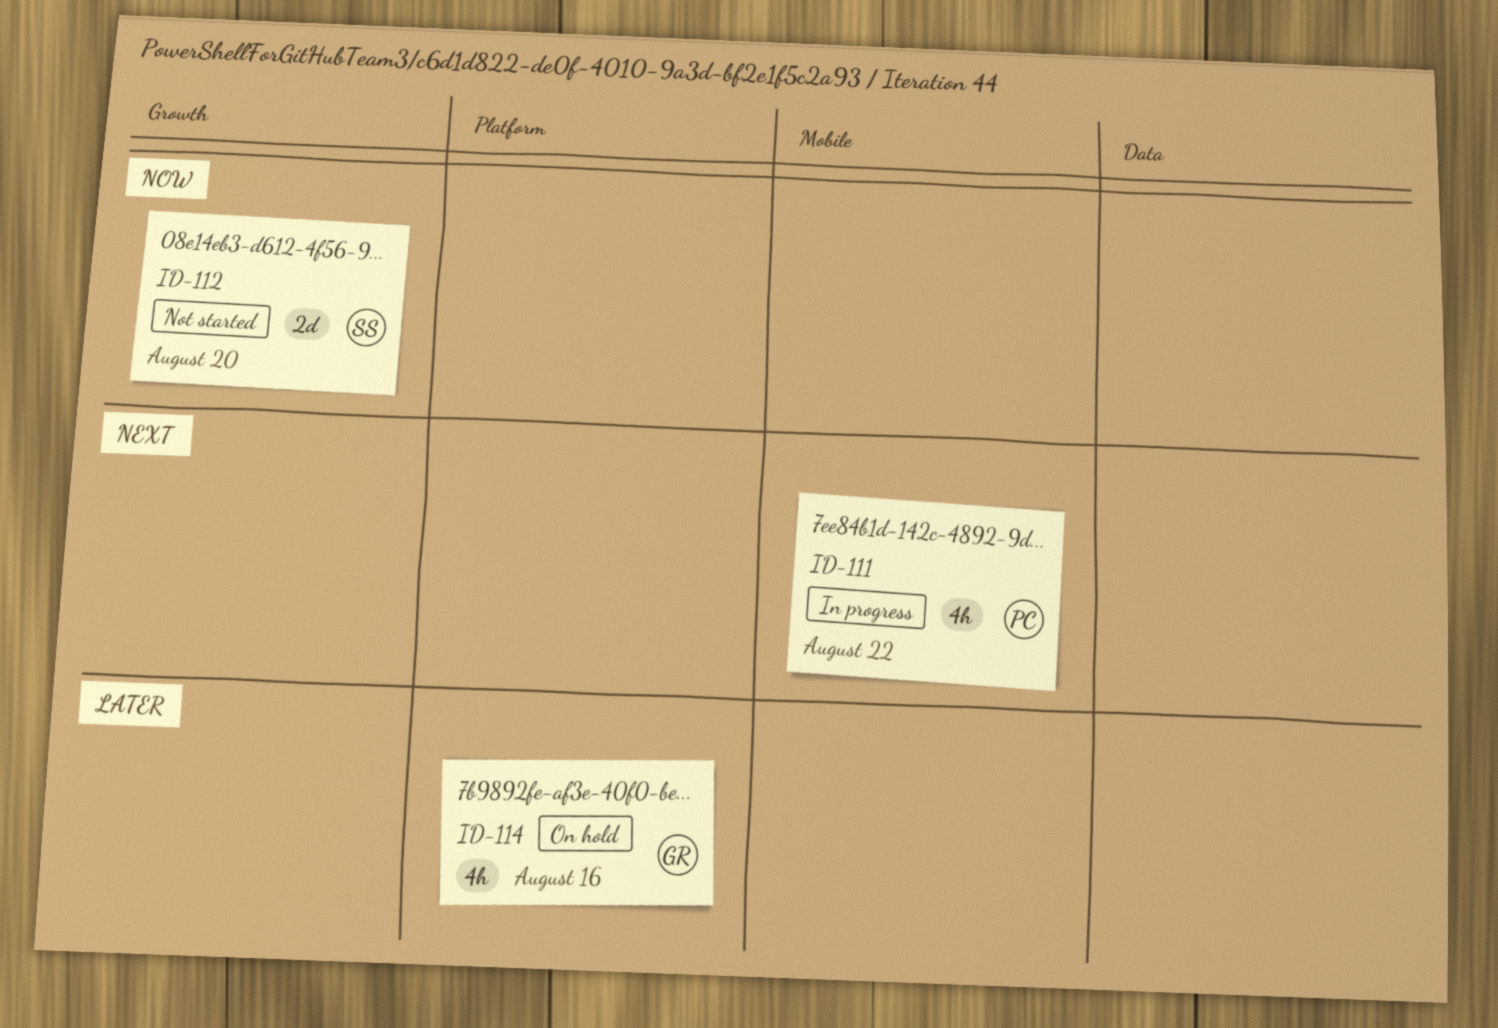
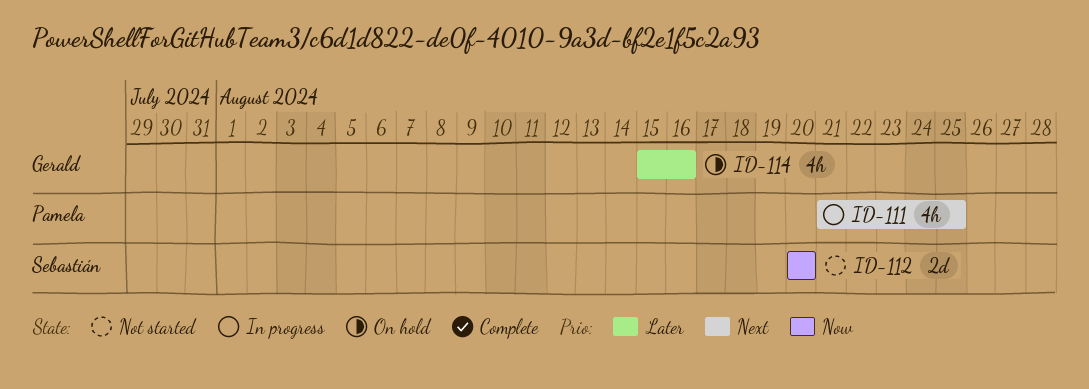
ID-111, due: Aug 22 -> Aug 25

